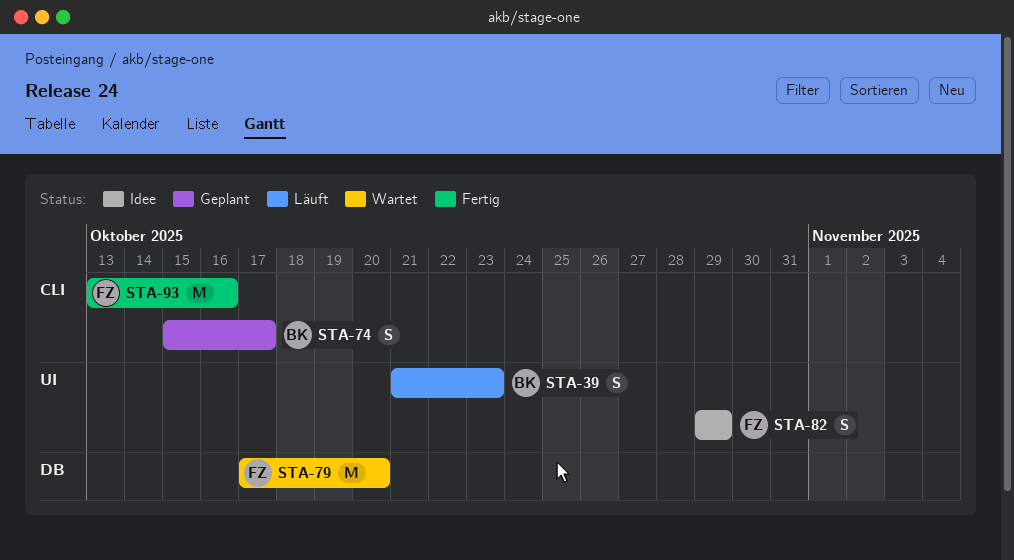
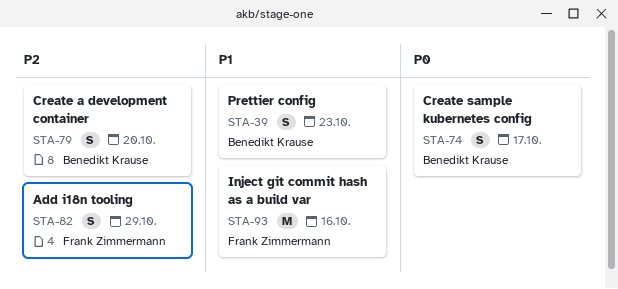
STA-79, owner: Frank Zimmermann -> Benedikt Krause
STA-79, estimate: M -> S

